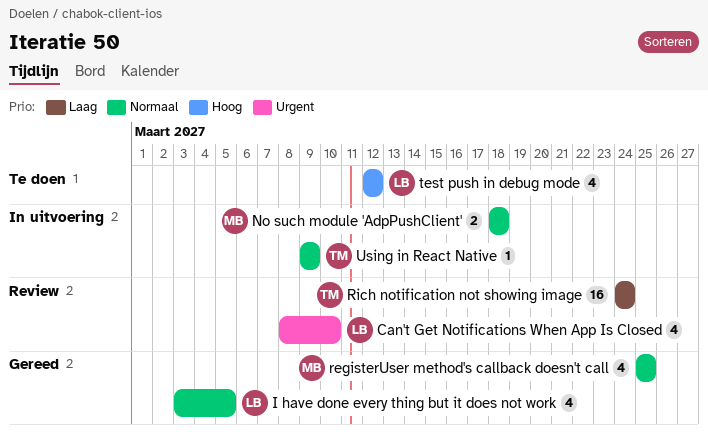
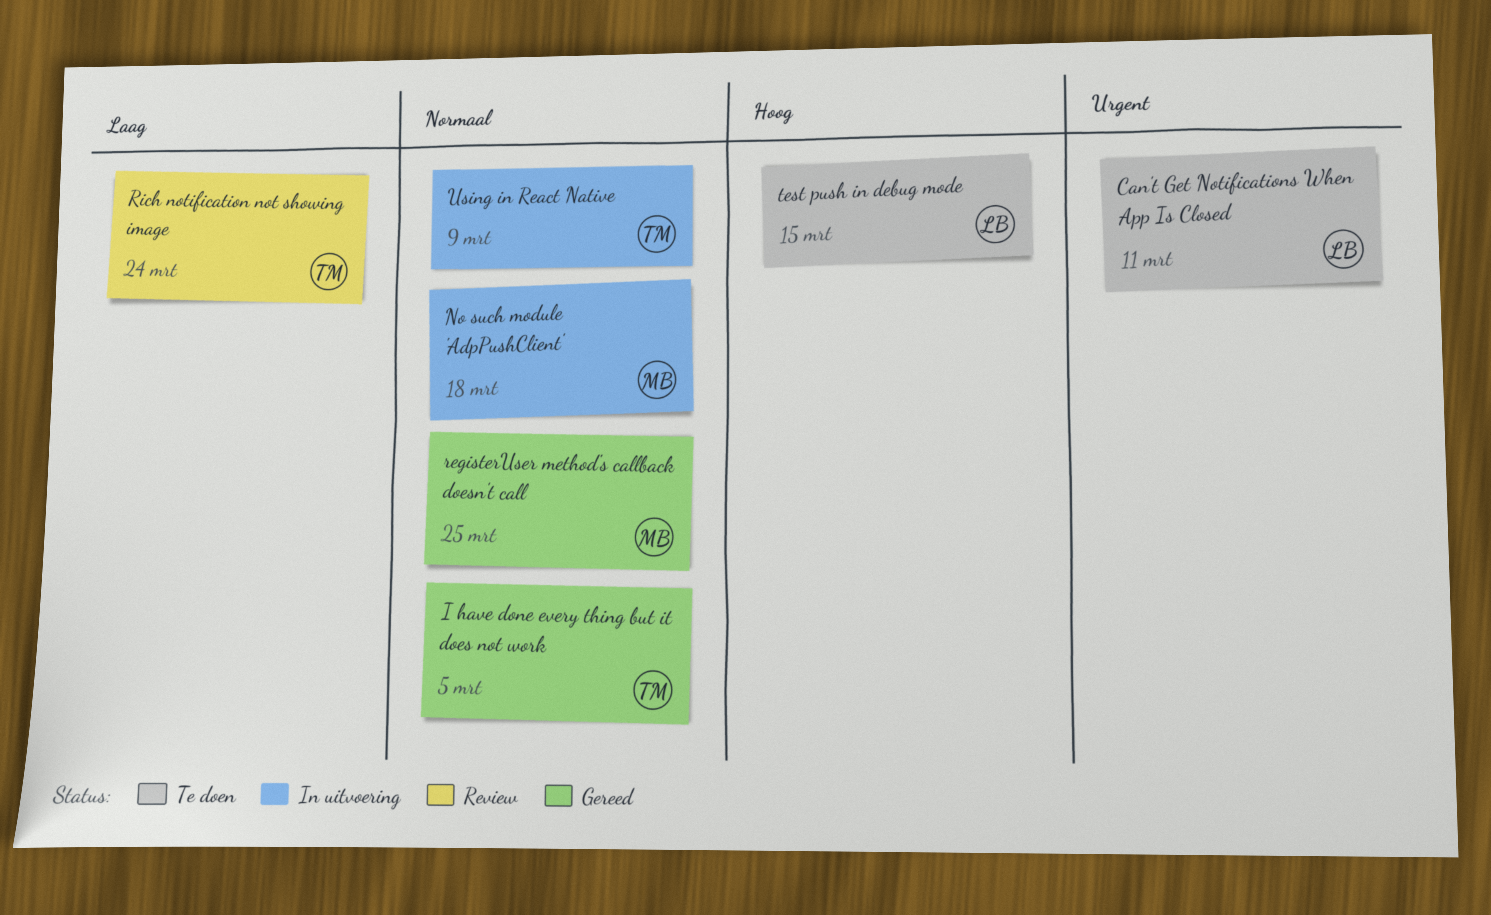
Can't Get Notifications When App Is Closed, status: Review -> Te doen
Can't Get Notifications When App Is Closed, due: Mar 10 -> Mar 11
I have done every thing but it does not work, owner: LB -> TM
test push in debug mode, due: Mar 12 -> Mar 15

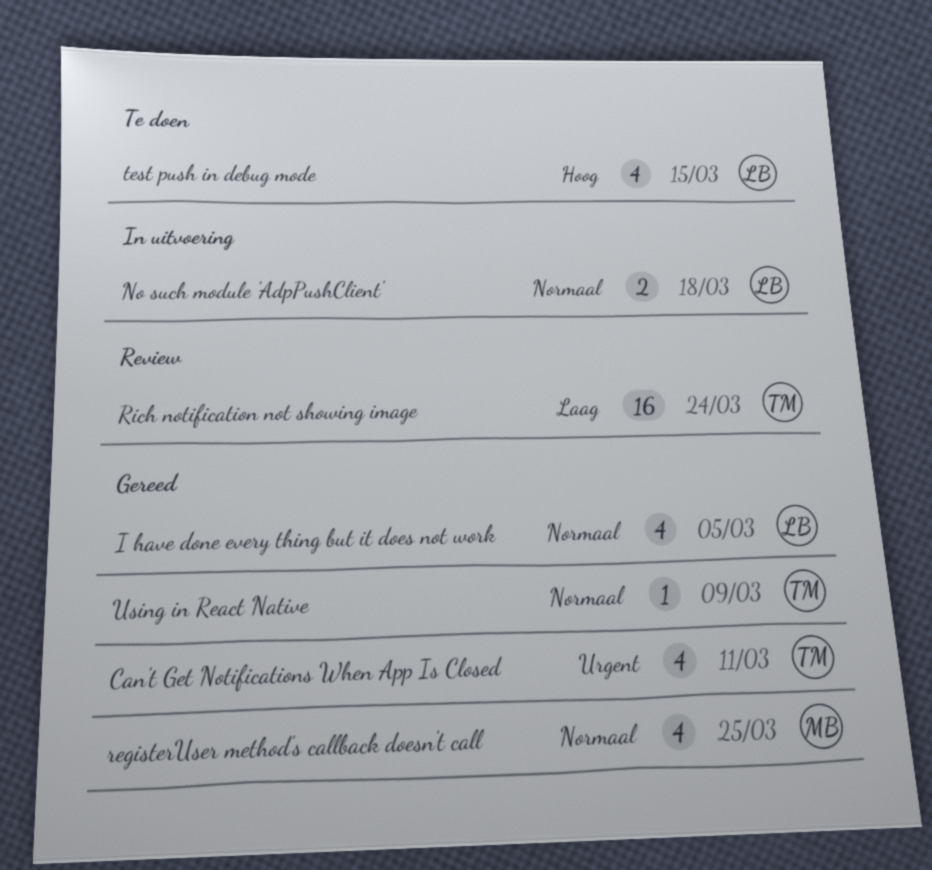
Can't Get Notifications When App Is Closed, status: Te doen -> Gereed
Can't Get Notifications When App Is Closed, owner: LB -> TM
I have done every thing but it does not work, owner: TM -> LB
No such module 'AdpPushClient', owner: MB -> LB
Using in React Native, status: In uitvoering -> Gereed

